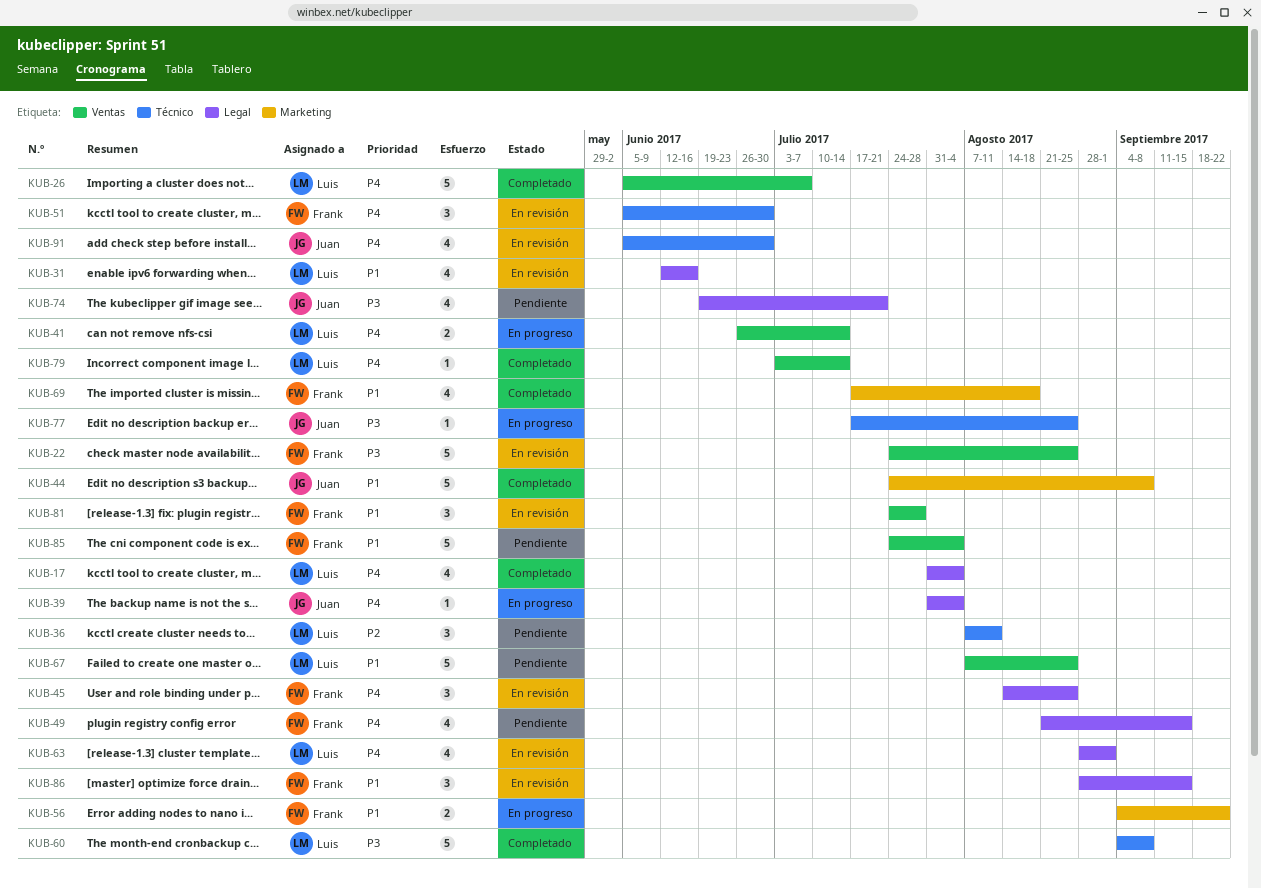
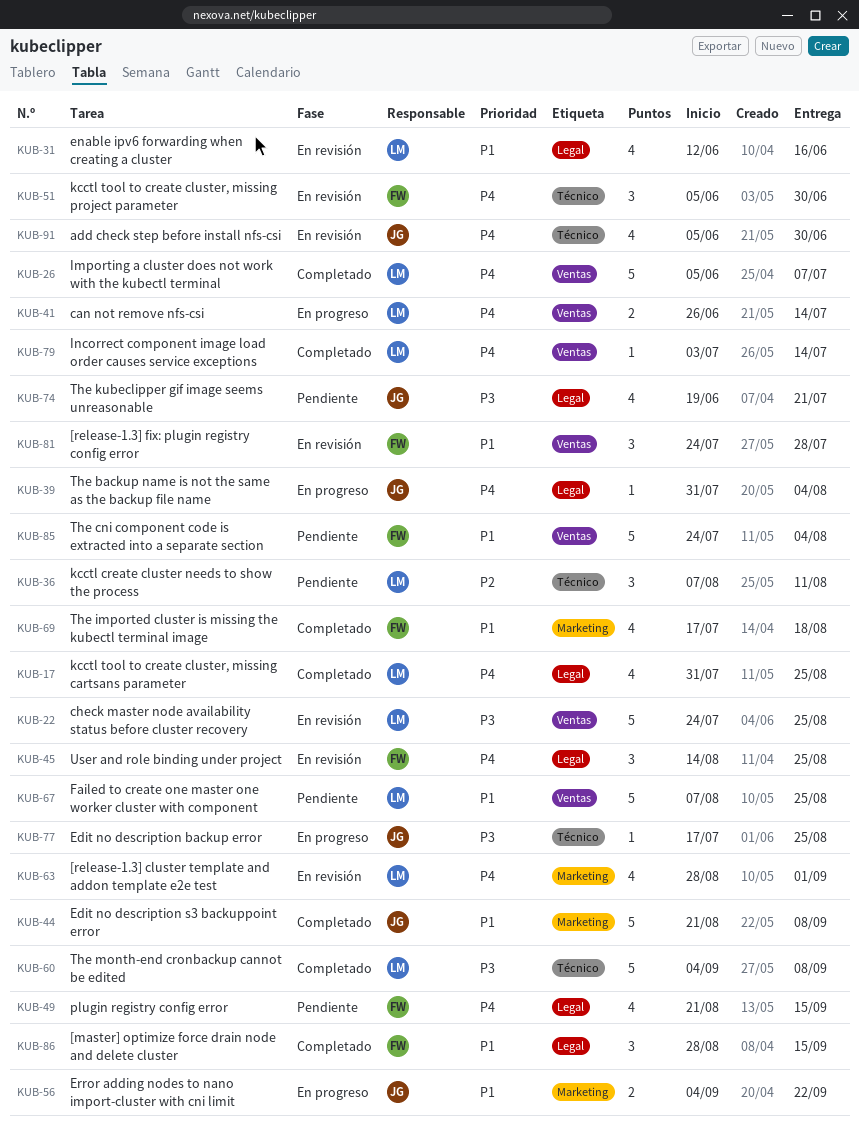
KUB-17, due: Aug 4 -> Aug 25
KUB-22, owner: Frank -> Luis
KUB-44, start: Jul 24 -> Aug 21
KUB-56, owner: Frank -> Juan
KUB-63, label: Legal -> Marketing
KUB-86, status: En revisión -> Completado

